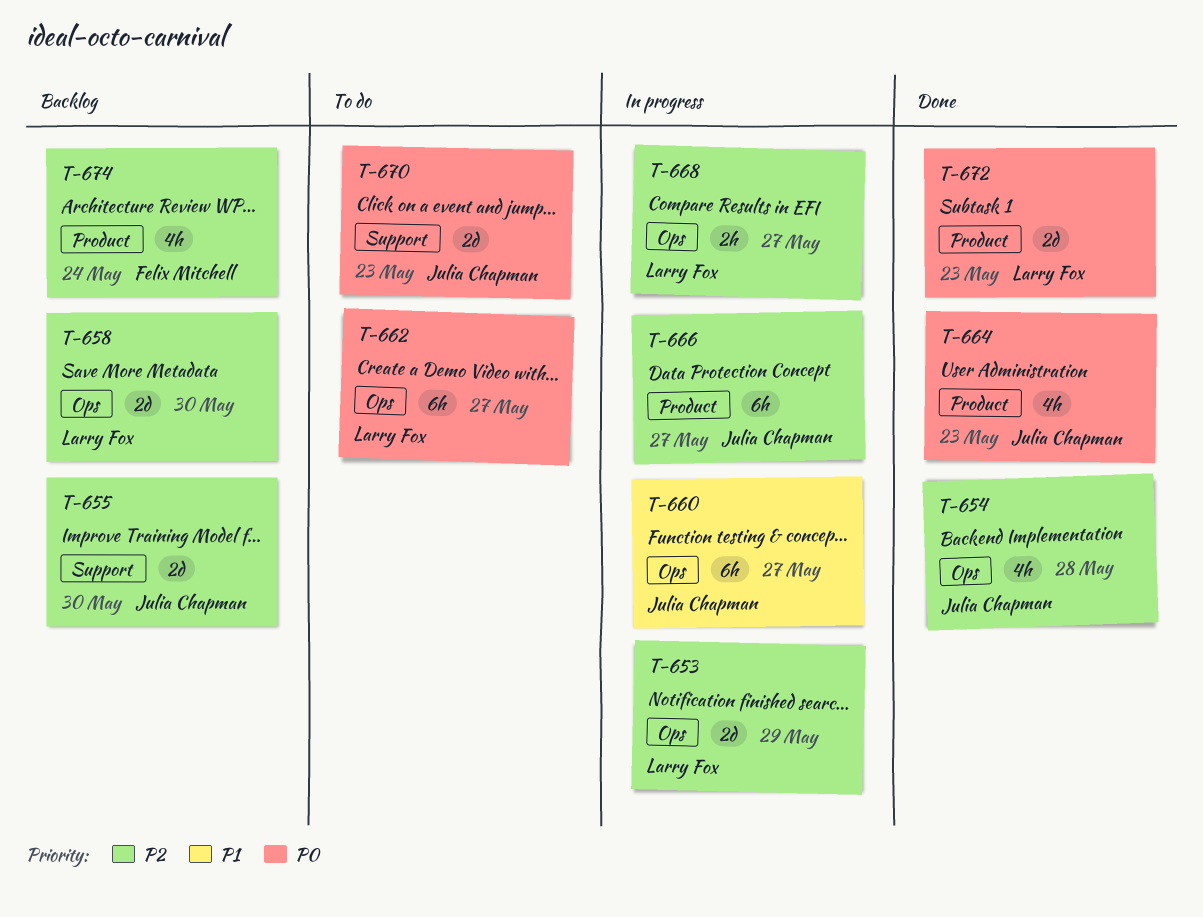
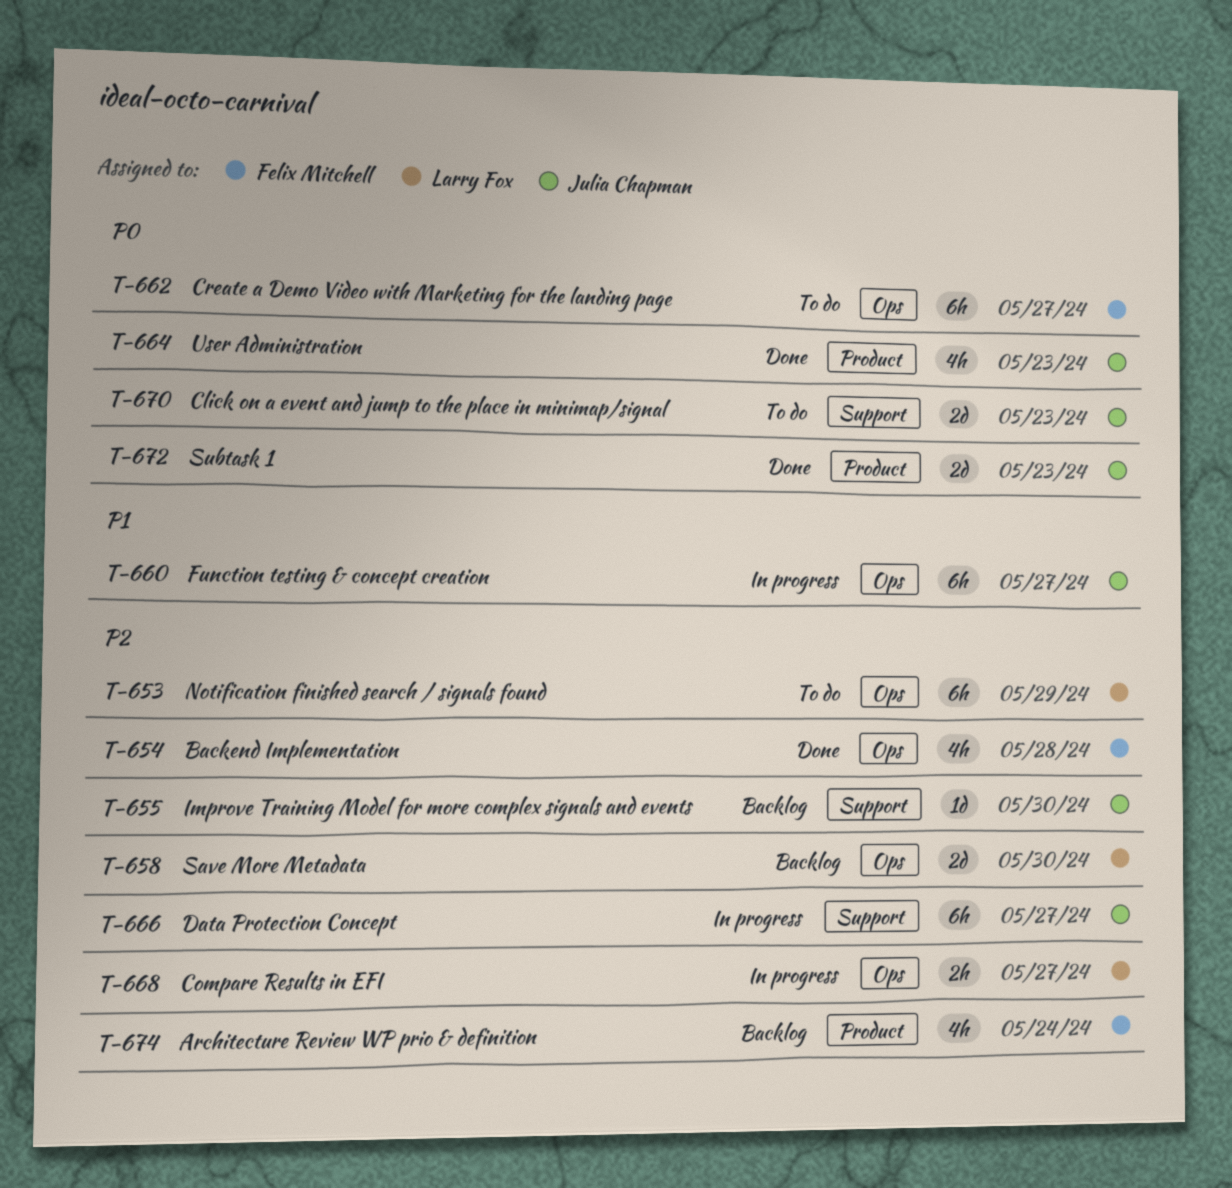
T-653, status: In progress -> To do
T-653, estimate: 2d -> 6h
T-654, owner: Julia Chapman -> Felix Mitchell
T-655, estimate: 2d -> 1d
T-662, owner: Larry Fox -> Felix Mitchell
T-666, label: Product -> Support
T-672, owner: Larry Fox -> Julia Chapman

